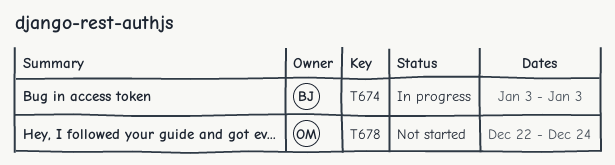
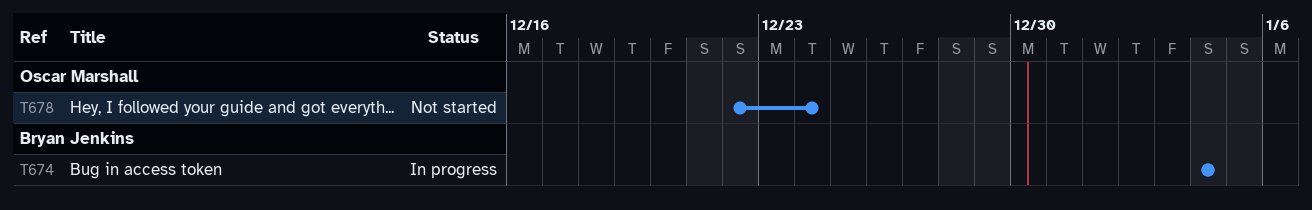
T674, start: Jan 3 -> Jan 4
T674, due: Jan 3 -> Jan 4

